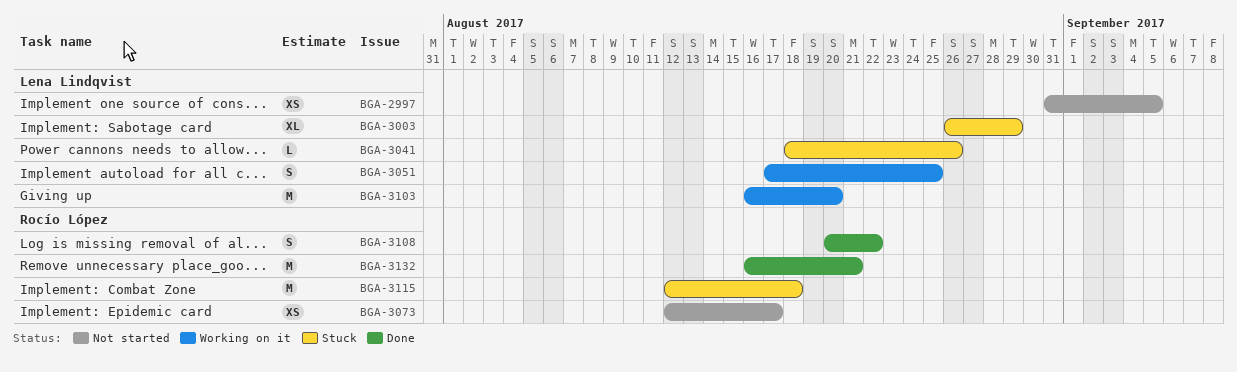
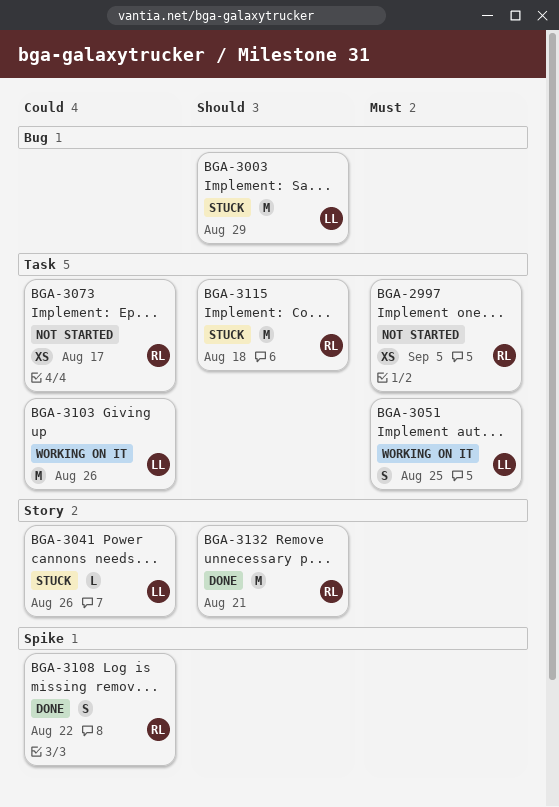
BGA-2997, owner: Lena Lindqvist -> Rocío López
BGA-3003, estimate: XL -> M
BGA-3103, due: Aug 20 -> Aug 26

